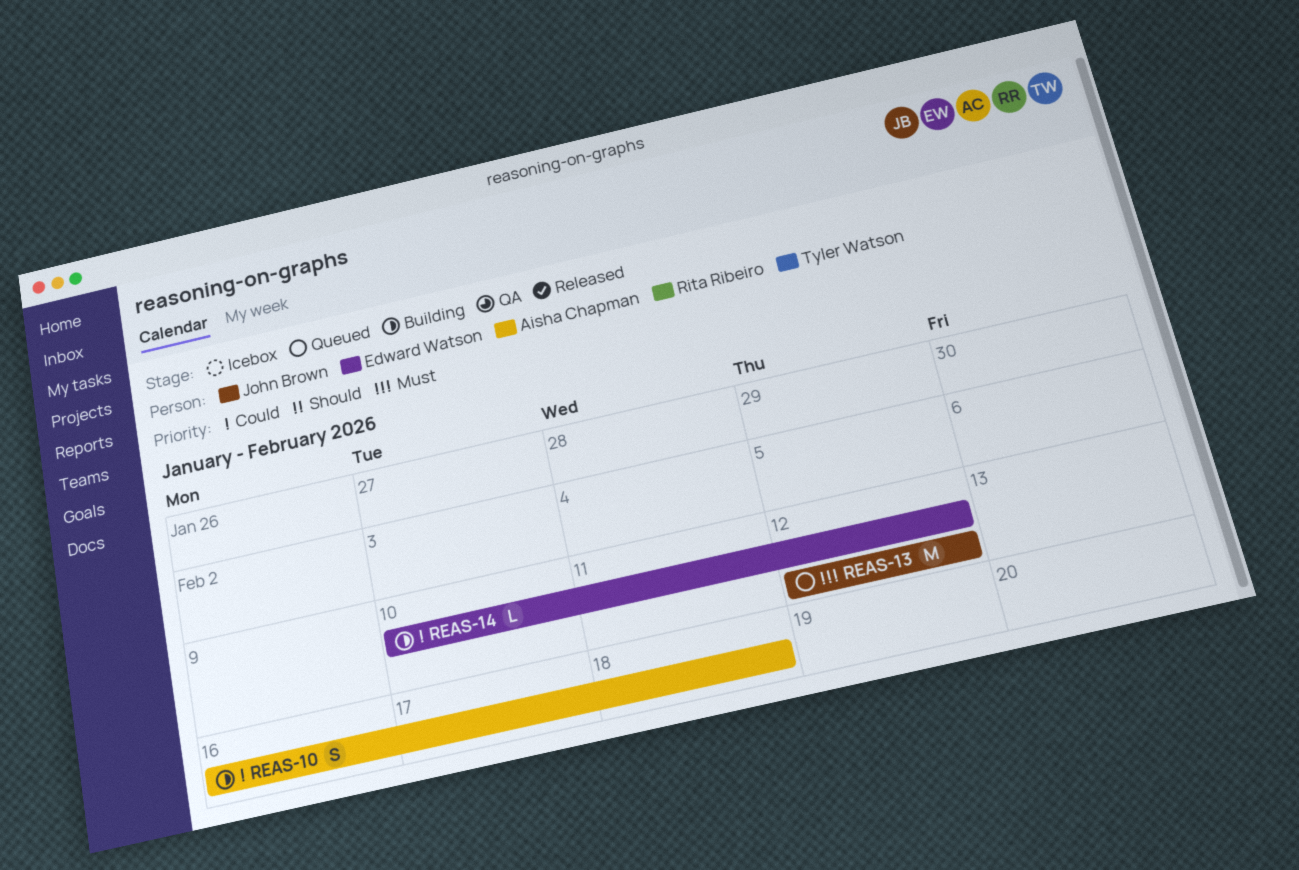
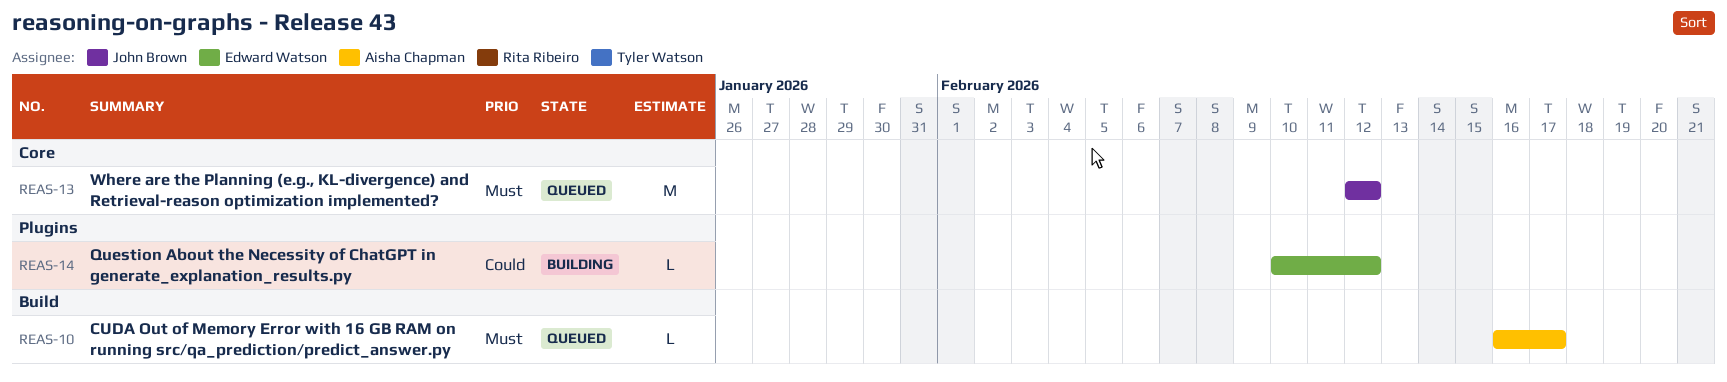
REAS-10, status: Building -> Queued
REAS-10, priority: Could -> Must
REAS-10, estimate: S -> L
REAS-10, due: Feb 18 -> Feb 17

